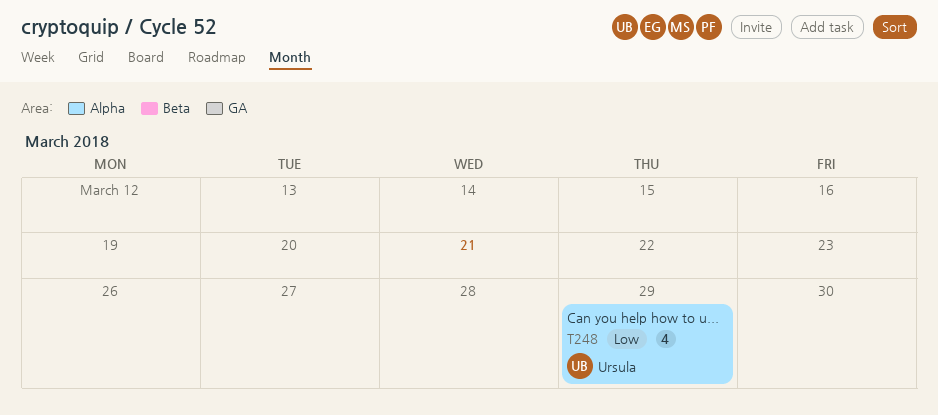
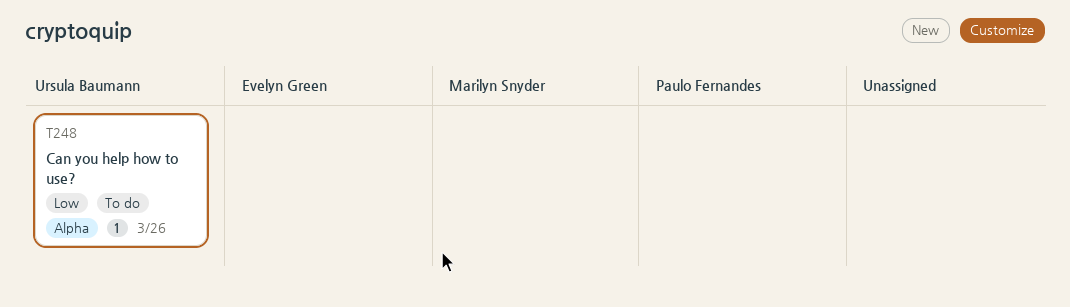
T248, estimate: 4 -> 1
T248, due: Mar 29 -> Mar 26

